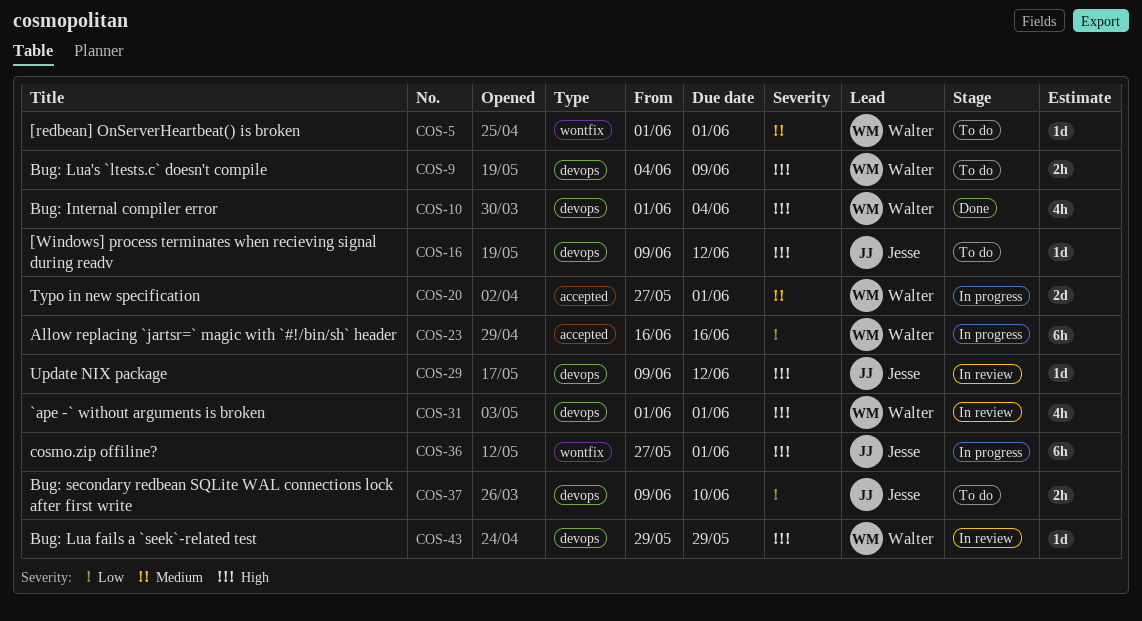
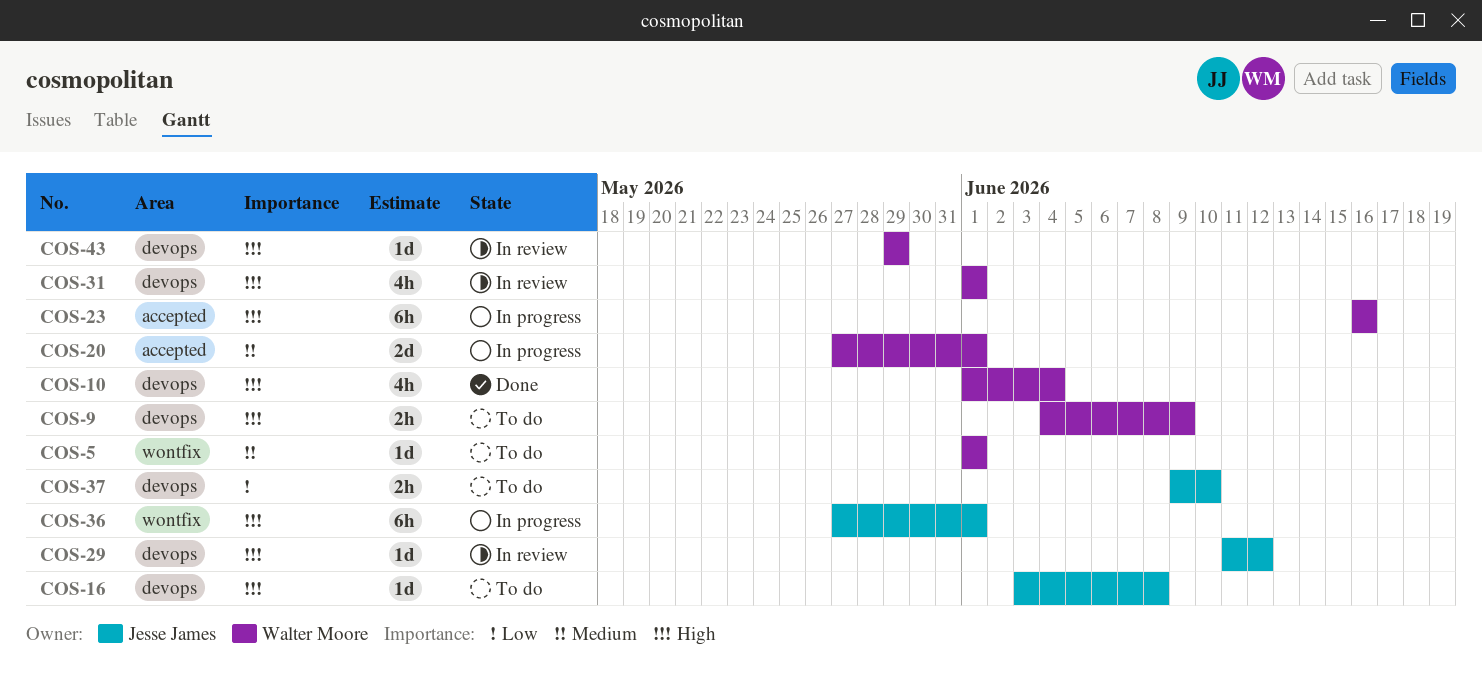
COS-16, start: Jun 9 -> Jun 3
COS-16, due: Jun 12 -> Jun 8
COS-23, priority: Low -> High
COS-29, start: Jun 9 -> Jun 11

